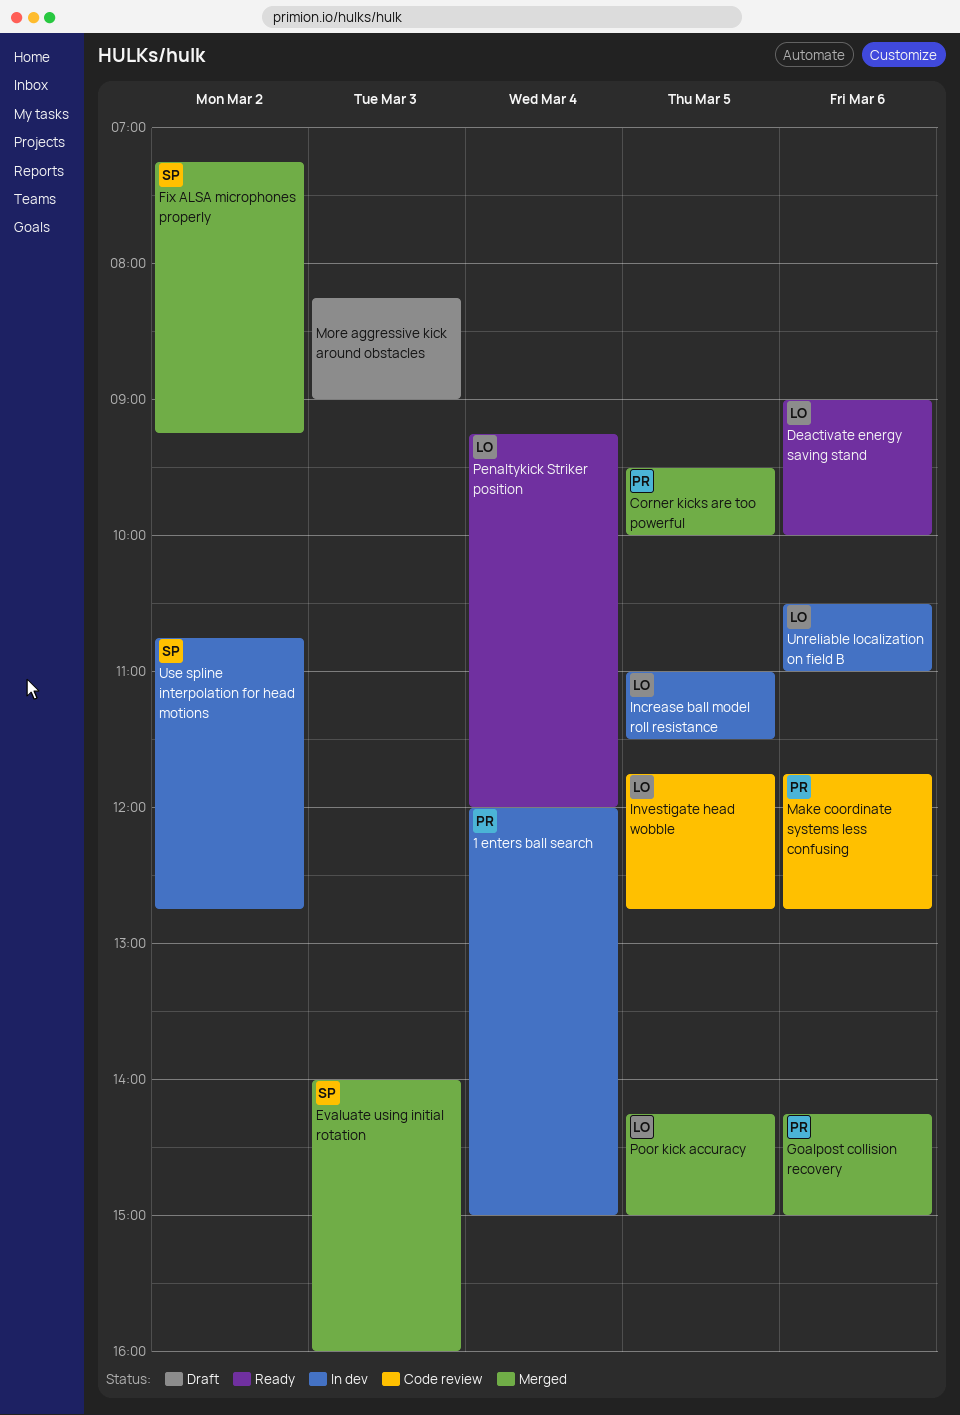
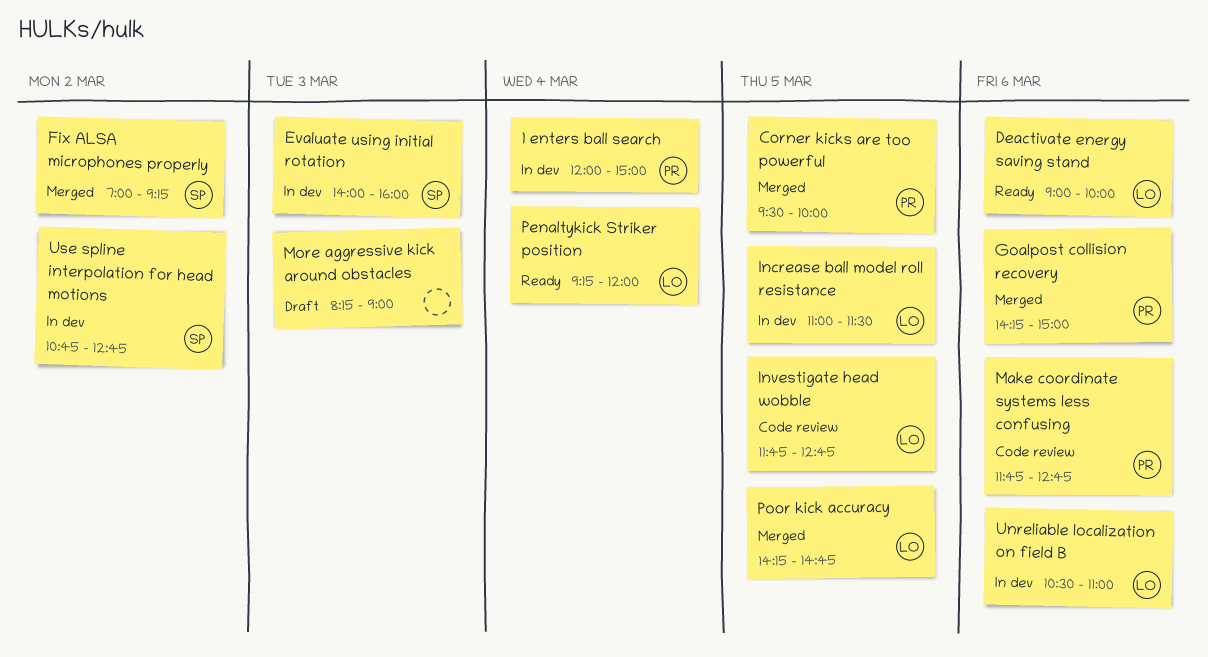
Evaluate using initial rotation, status: Merged -> In dev
Fix ALSA microphones properly, begins: 07:15 -> 07:00
Poor kick accuracy, ends: 15:00 -> 14:45

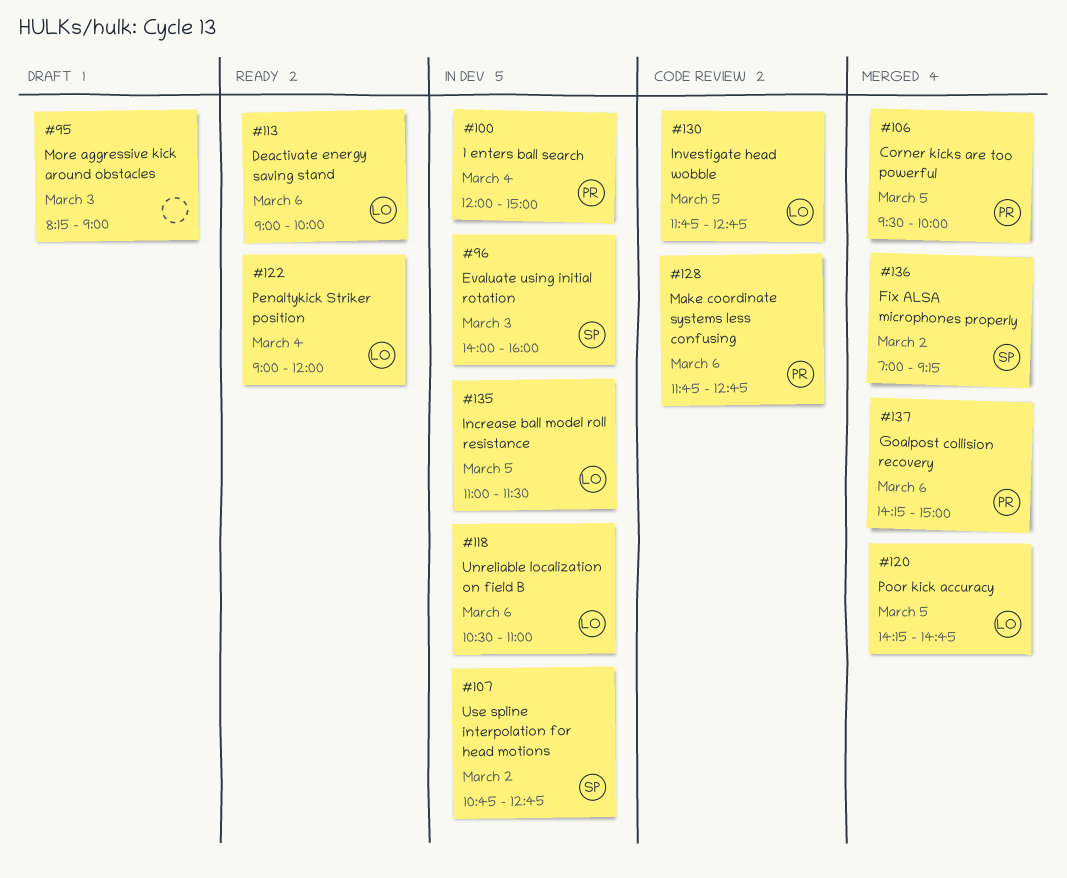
Penaltykick Striker position, begins: 09:15 -> 09:00

